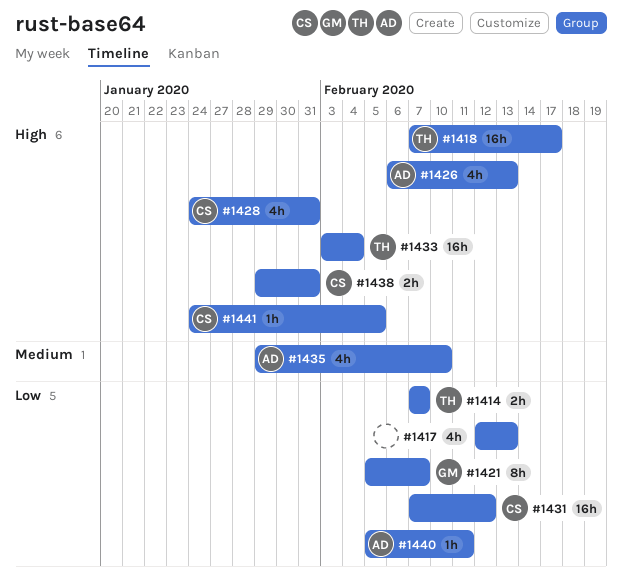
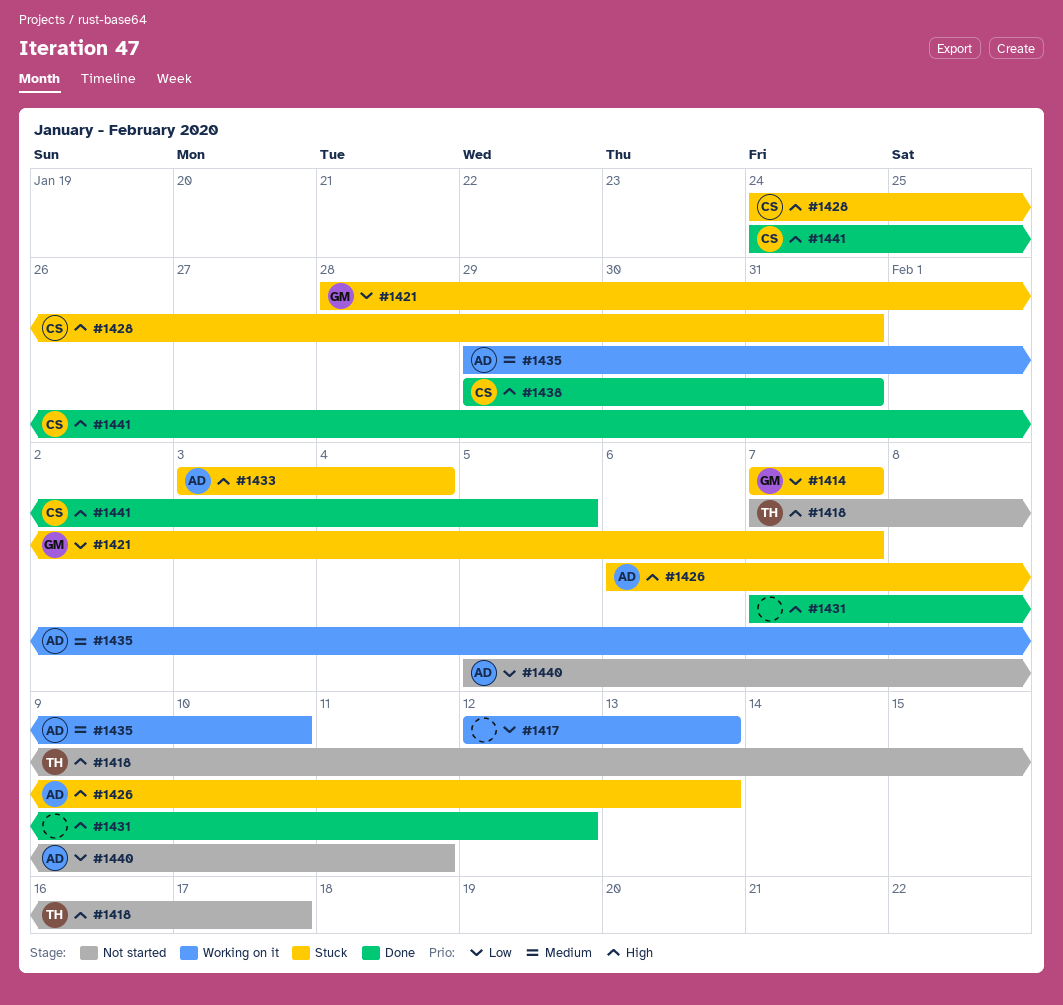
#1414, owner: TH -> GM
#1421, start: Feb 5 -> Jan 28
#1431, owner: CS -> none
#1431, priority: Low -> High
#1433, owner: TH -> AD

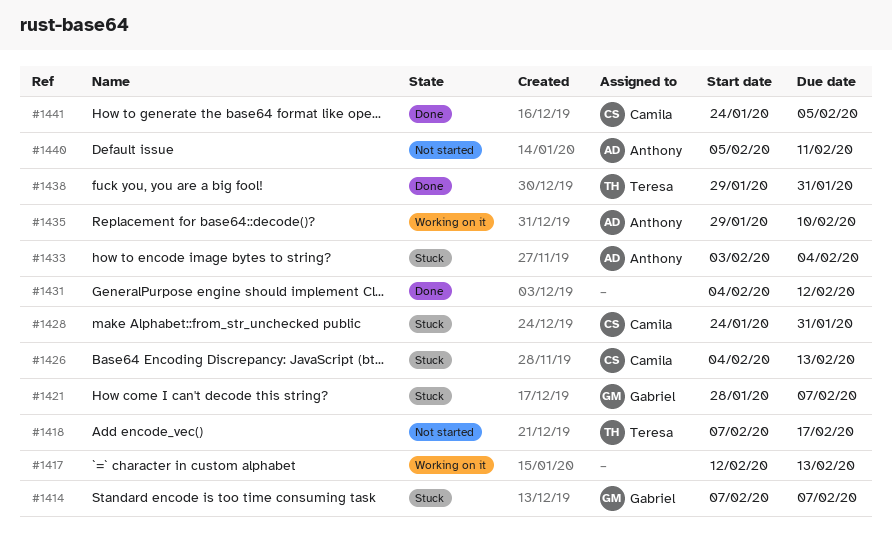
#1426, owner: Anthony -> Camila
#1426, start: Feb 6 -> Feb 4
#1431, start: Feb 7 -> Feb 4
#1438, owner: Camila -> Teresa

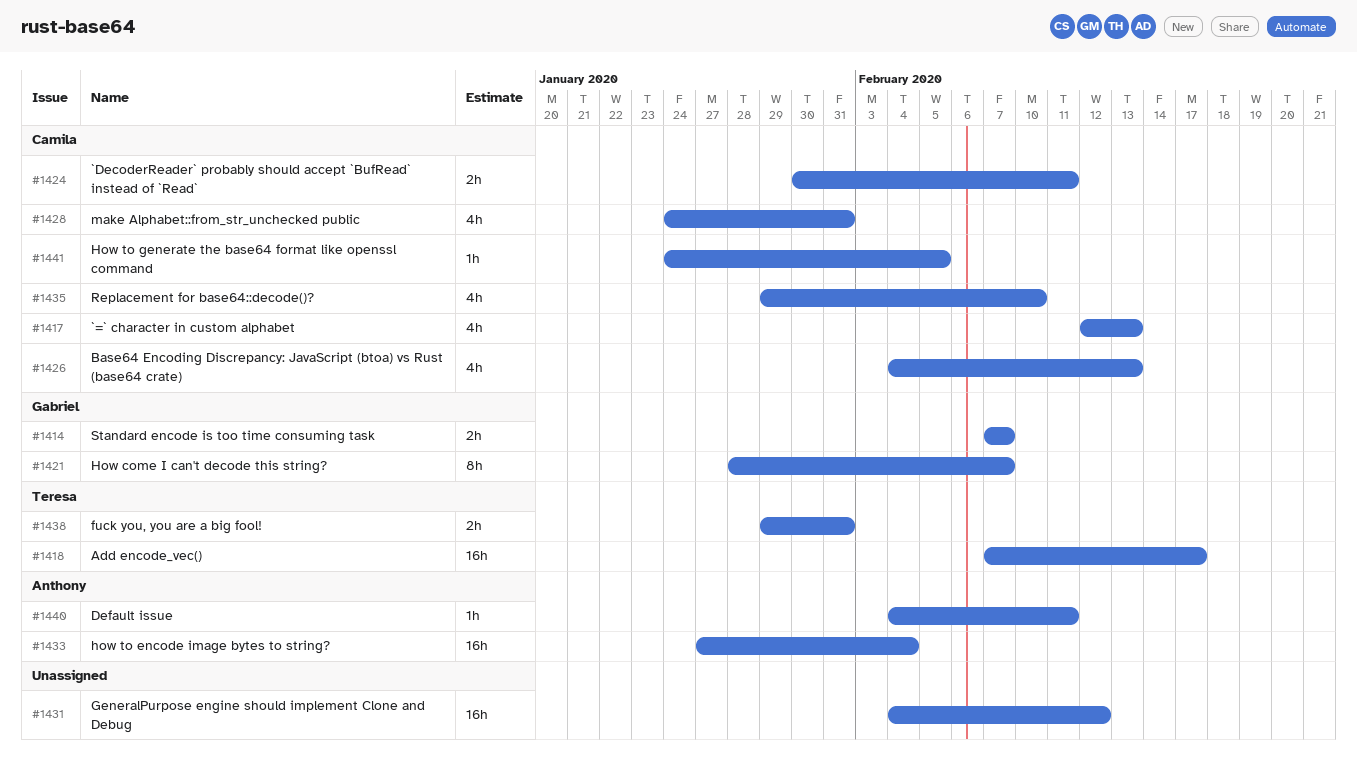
#1417, owner: none -> Camila
#1424: none -> present
#1433, start: Feb 3 -> Jan 27
#1435, owner: Anthony -> Camila
#1440, start: Feb 5 -> Feb 4

